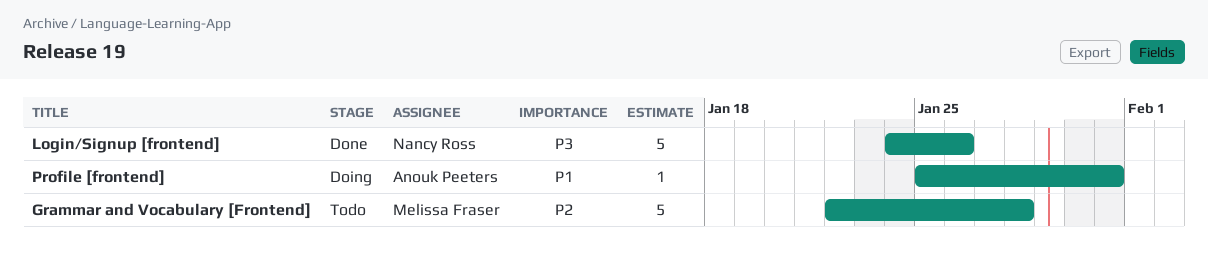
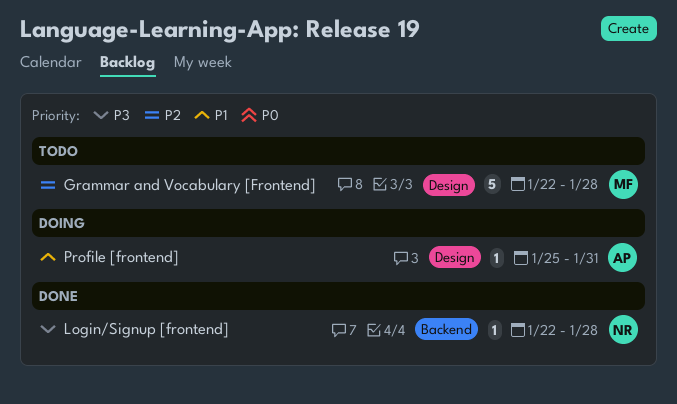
Login/Signup [frontend], estimate: 5 -> 1
Login/Signup [frontend], start: Jan 24 -> Jan 22
Login/Signup [frontend], due: Jan 26 -> Jan 28

